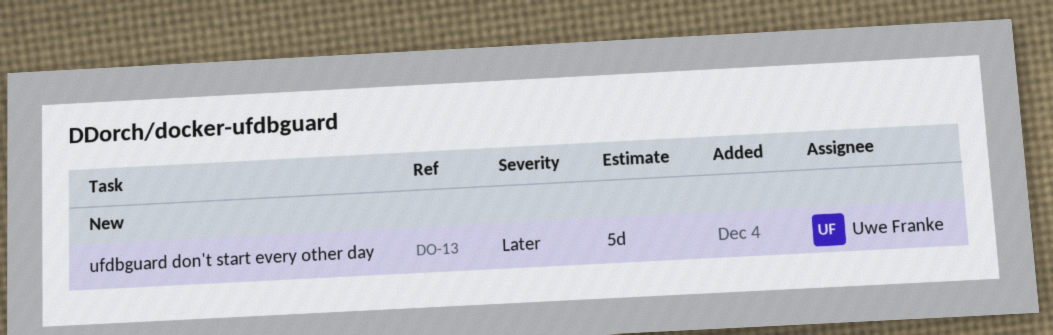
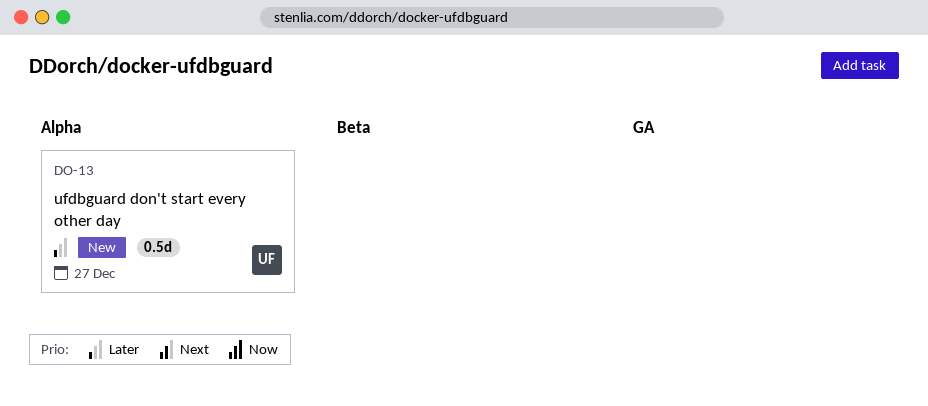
DO-13, estimate: 5d -> 0.5d

